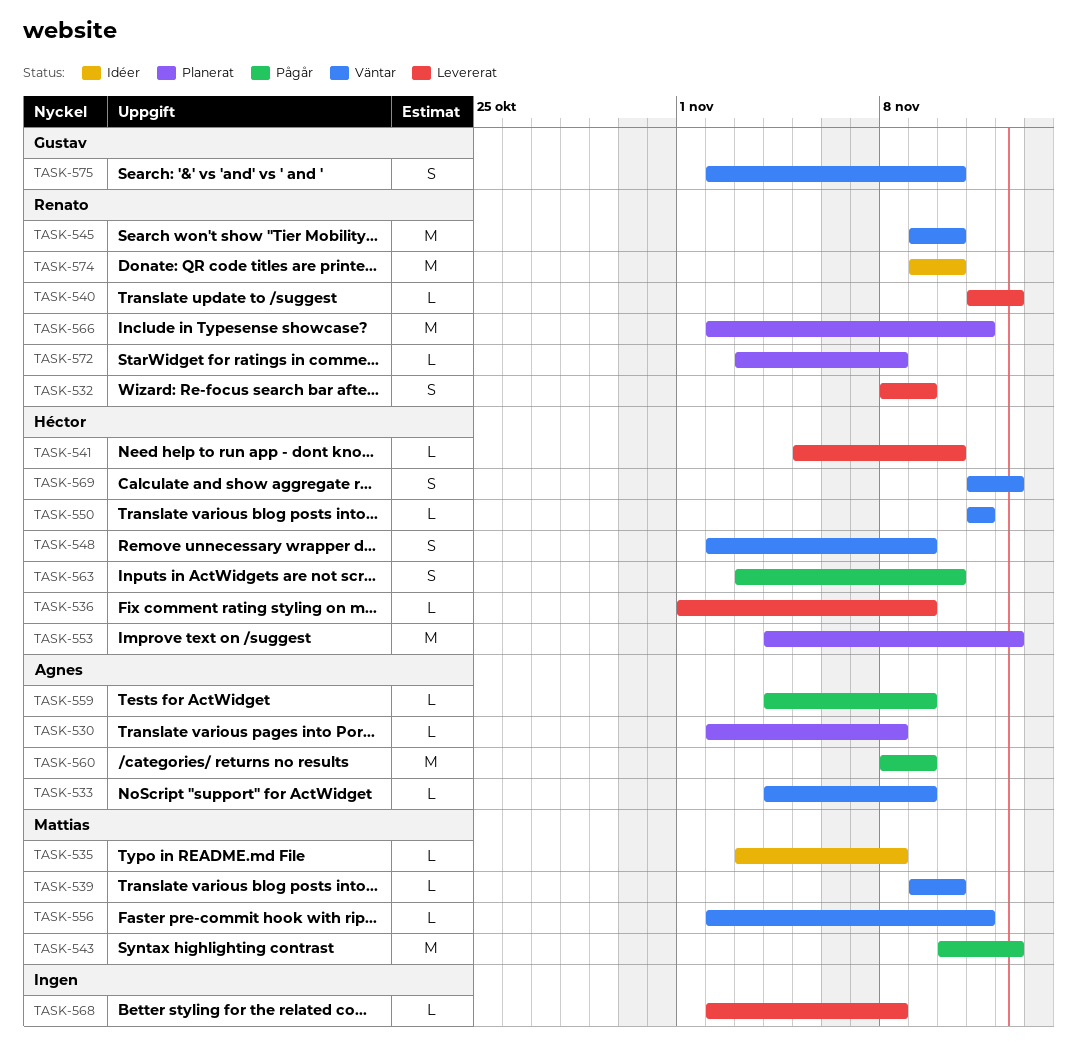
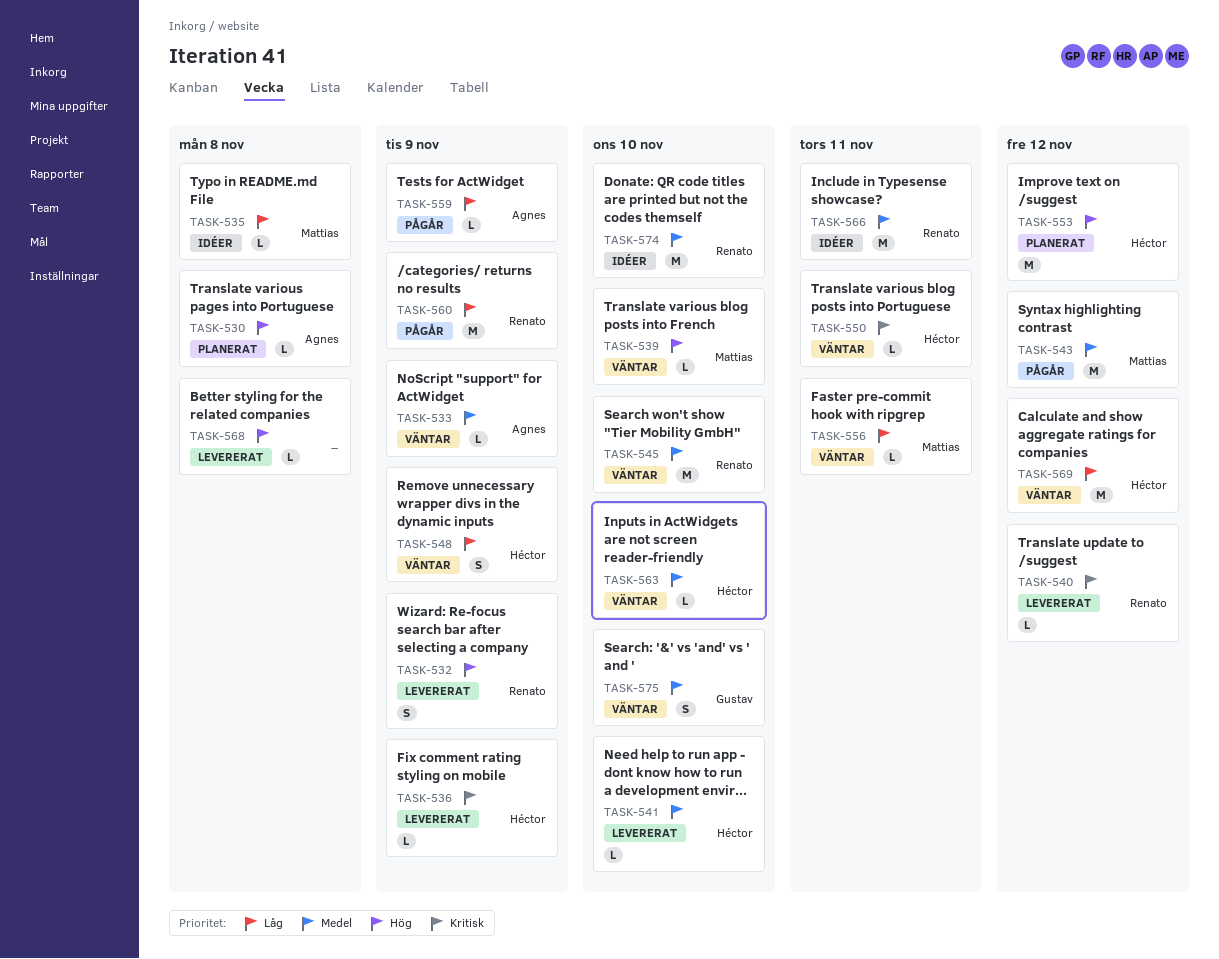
TASK-560, owner: Agnes -> Renato
TASK-563, status: Pågår -> Väntar
TASK-563, estimate: S -> L
TASK-566, status: Planerat -> Idéer
TASK-569, estimate: S -> M
TASK-572: present -> none

